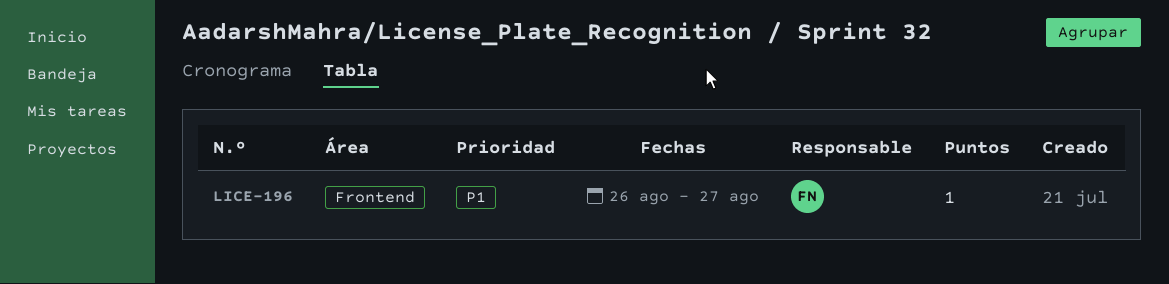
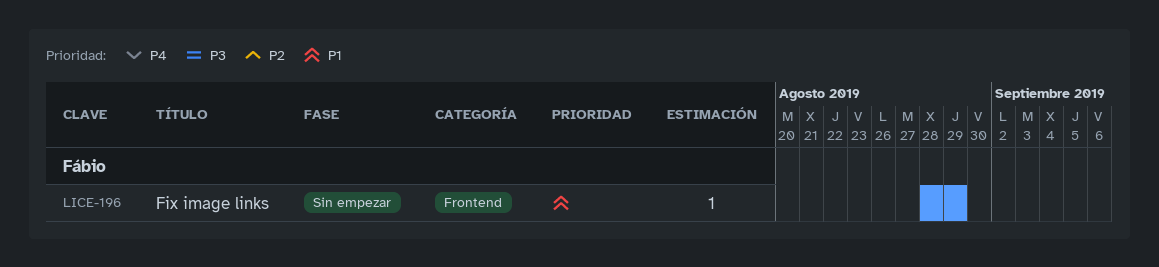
LICE-196, start: Aug 26 -> Aug 28
LICE-196, due: Aug 27 -> Aug 29

